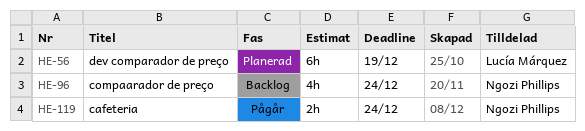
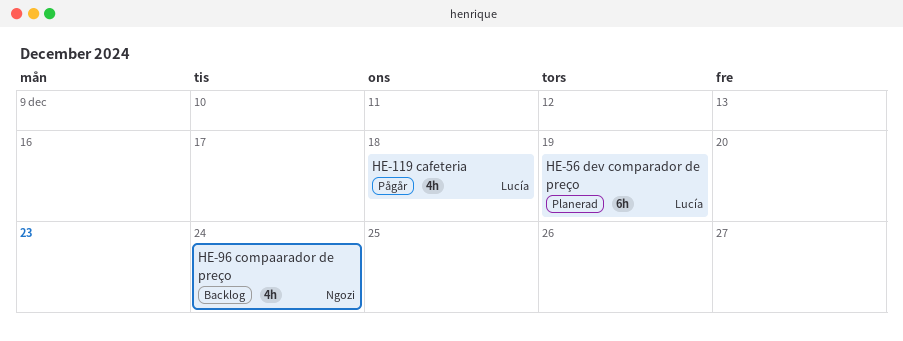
HE-119, owner: Ngozi Phillips -> Lucía Márquez
HE-119, estimate: 2h -> 4h
HE-119, due: Dec 24 -> Dec 18

